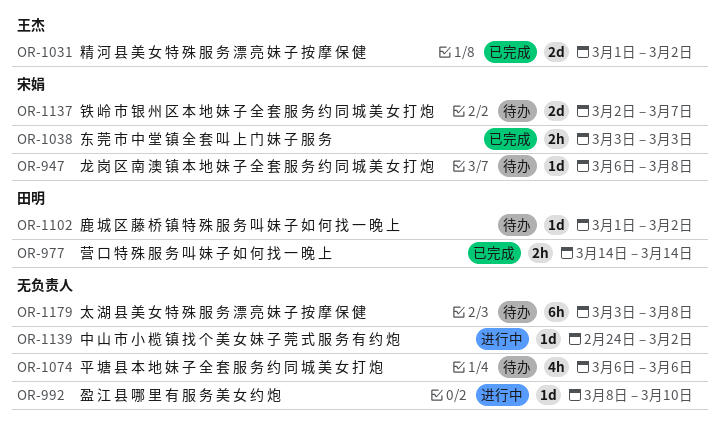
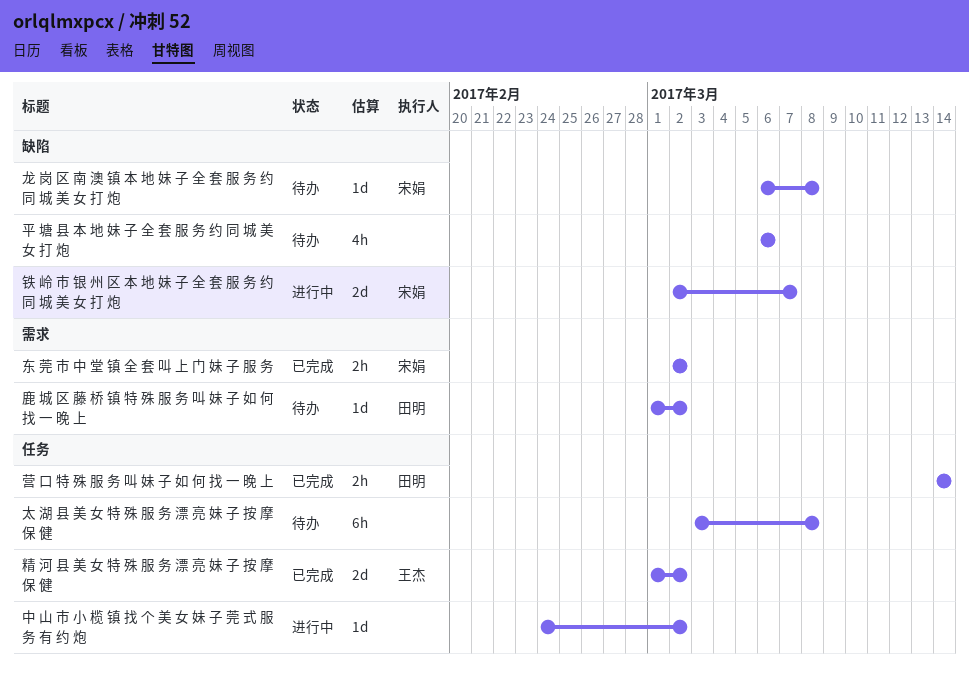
东 莞 市 中 堂 镇 全 套 叫 上 门 妹 子 服 务, start: Mar 3 -> Mar 2
东 莞 市 中 堂 镇 全 套 叫 上 门 妹 子 服 务, due: Mar 3 -> Mar 2
盈 江 县 哪 里 有 服 务 美 女 约 炮: present -> none
铁 岭 市 银 州 区 本 地 妹 子 全 套 服 务 约 同 城 美 女 打 炮, status: 待办 -> 进行中

